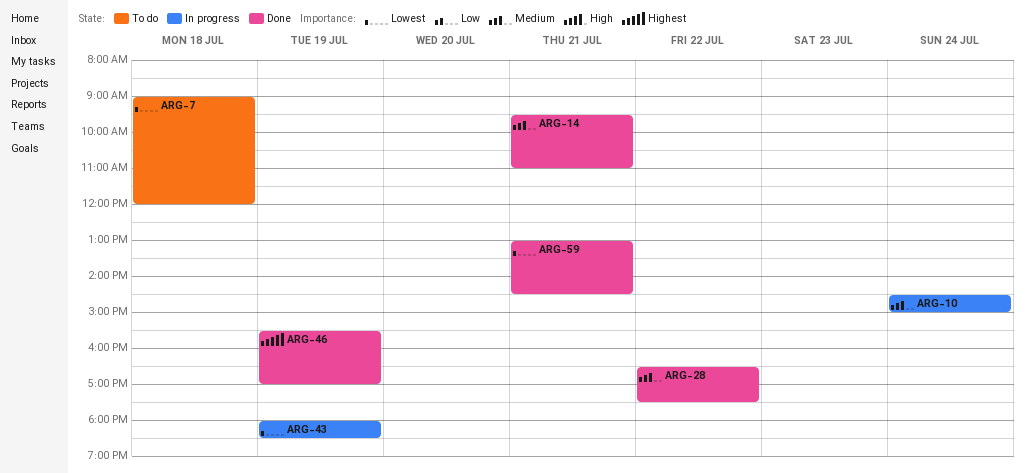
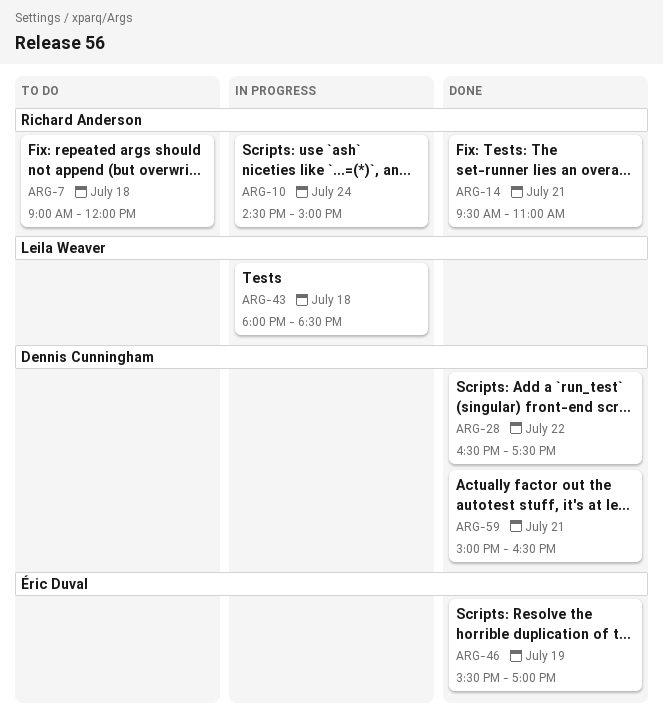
ARG-43, day: Jul 19 -> Jul 18
ARG-59, begins: 13:00 -> 15:00
ARG-59, ends: 14:30 -> 16:30

